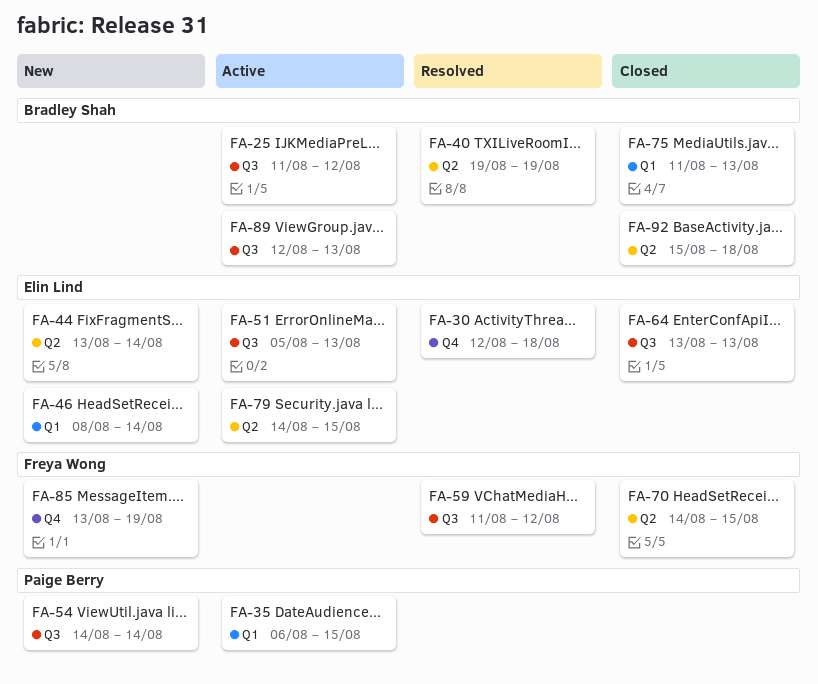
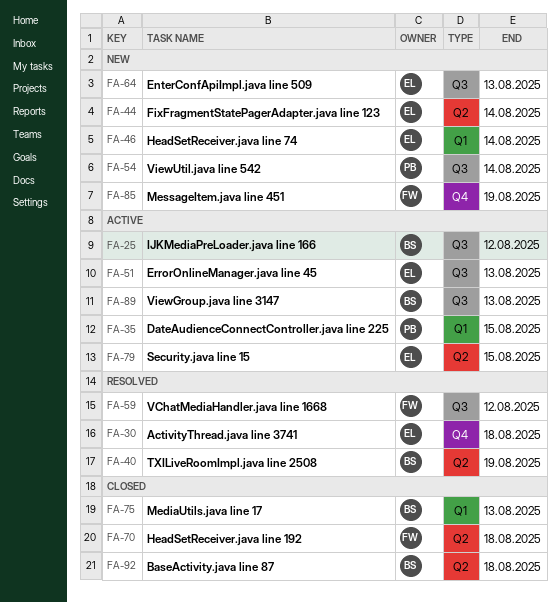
FA-64, status: Closed -> New
FA-70, due: Aug 15 -> Aug 18

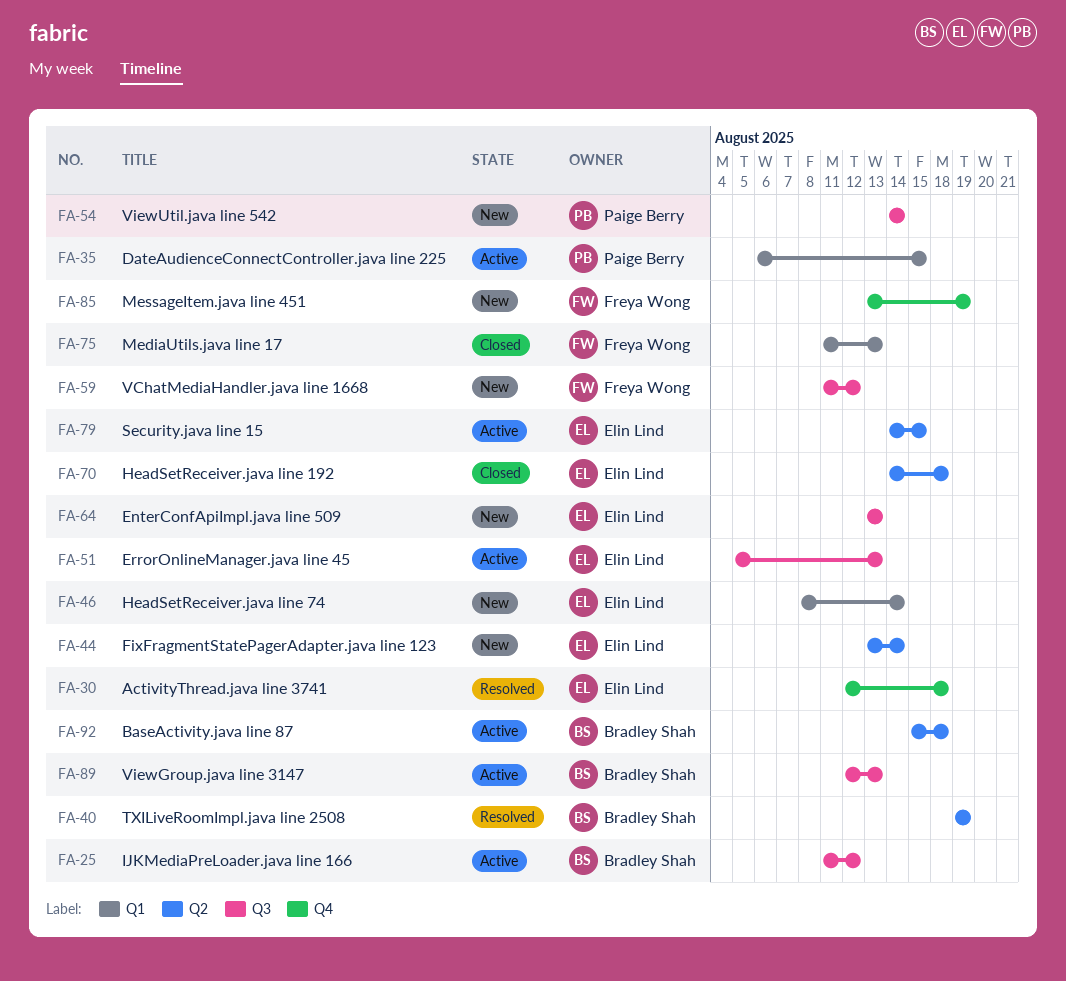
FA-59, status: Resolved -> New
FA-70, owner: Freya Wong -> Elin Lind
FA-75, owner: Bradley Shah -> Freya Wong
FA-92, status: Closed -> Active

